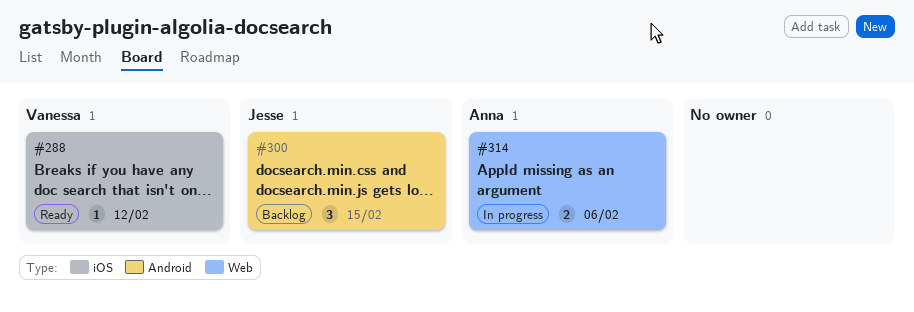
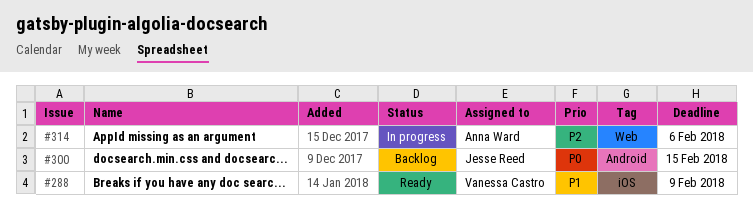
#288, due: Feb 12 -> Feb 9

